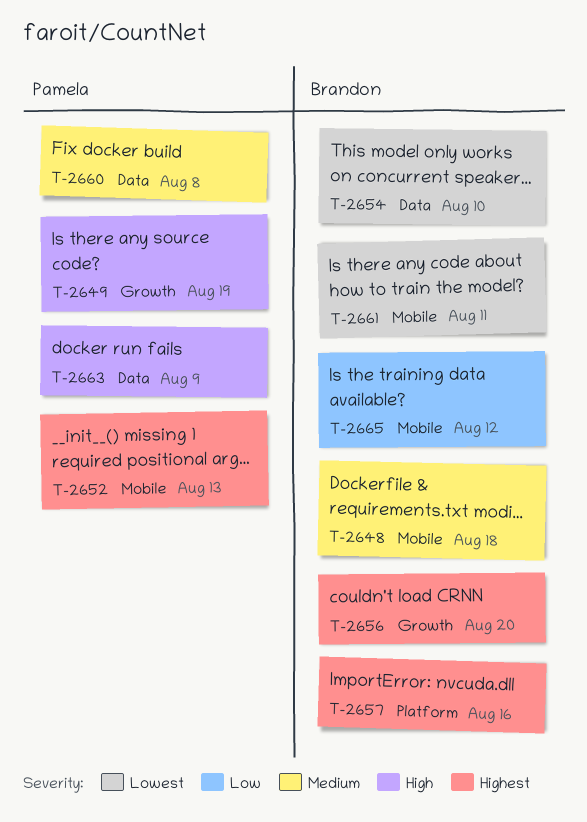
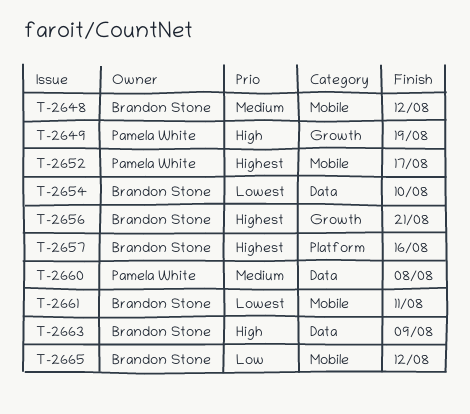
T-2648, due: Aug 18 -> Aug 12
T-2652, due: Aug 13 -> Aug 17
T-2656, due: Aug 20 -> Aug 21
T-2663, owner: Pamela White -> Brandon Stone

